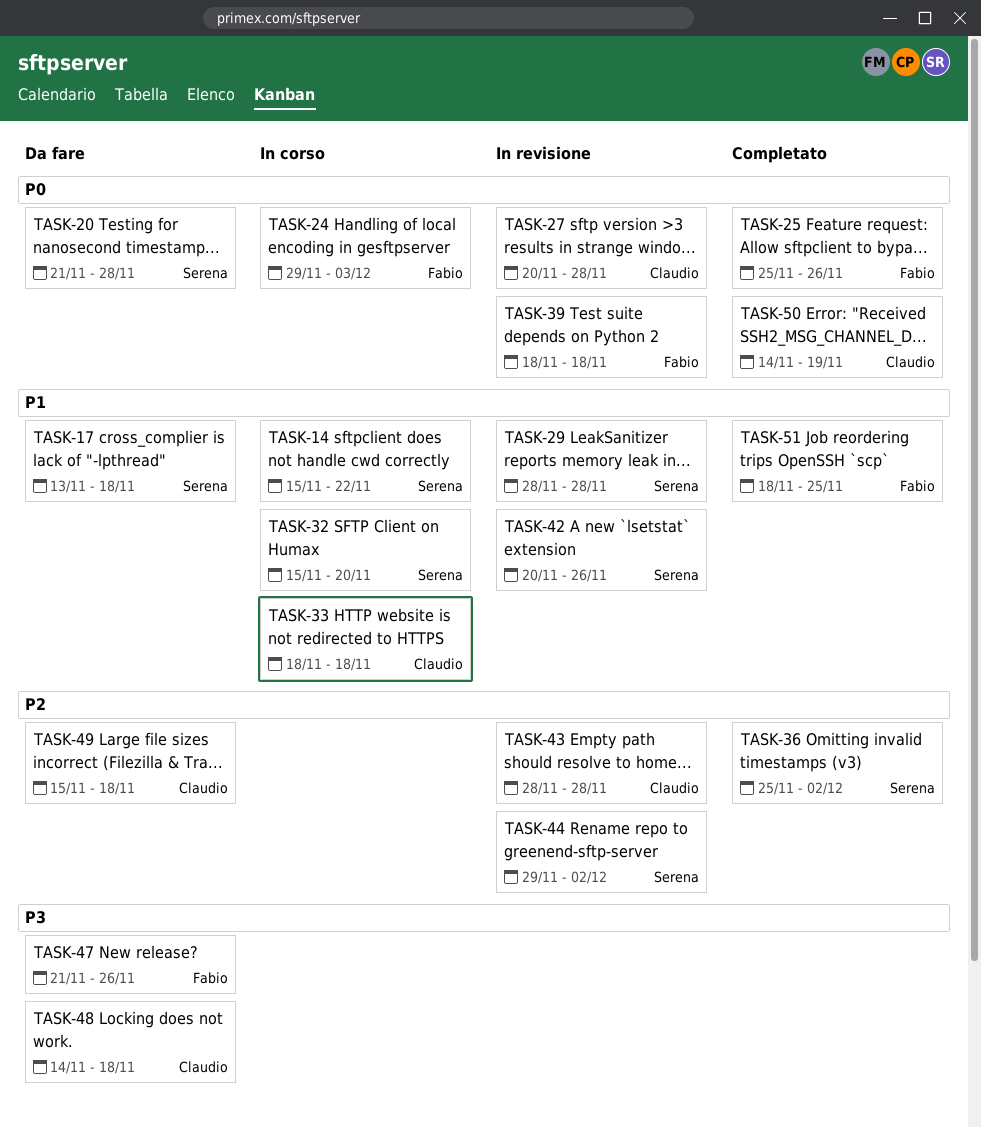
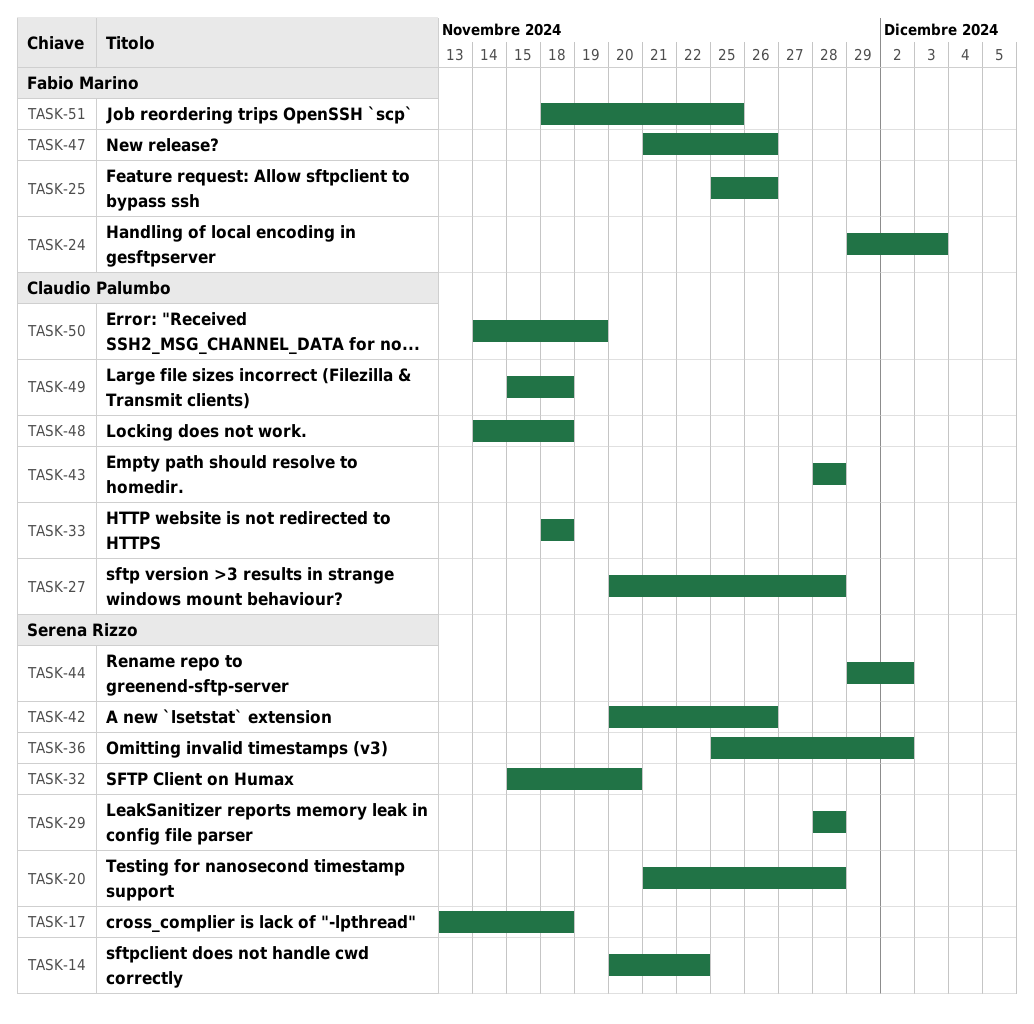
TASK-14, start: Nov 15 -> Nov 20
TASK-39: present -> none

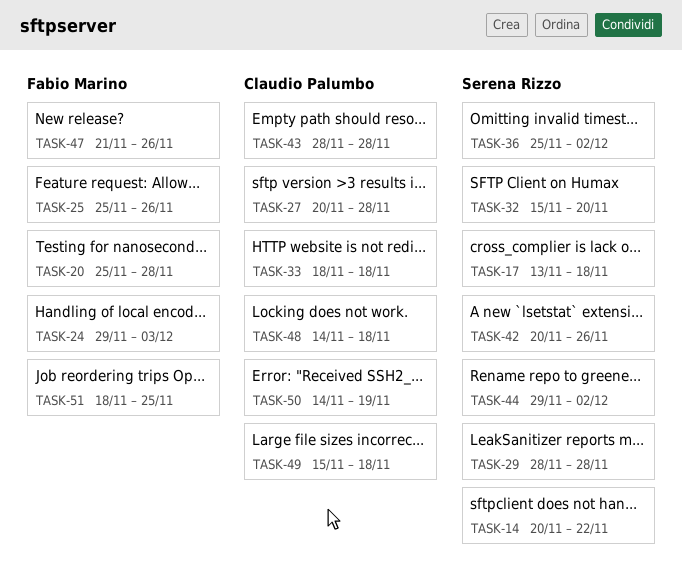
TASK-20, owner: Serena Rizzo -> Fabio Marino
TASK-20, start: Nov 21 -> Nov 25

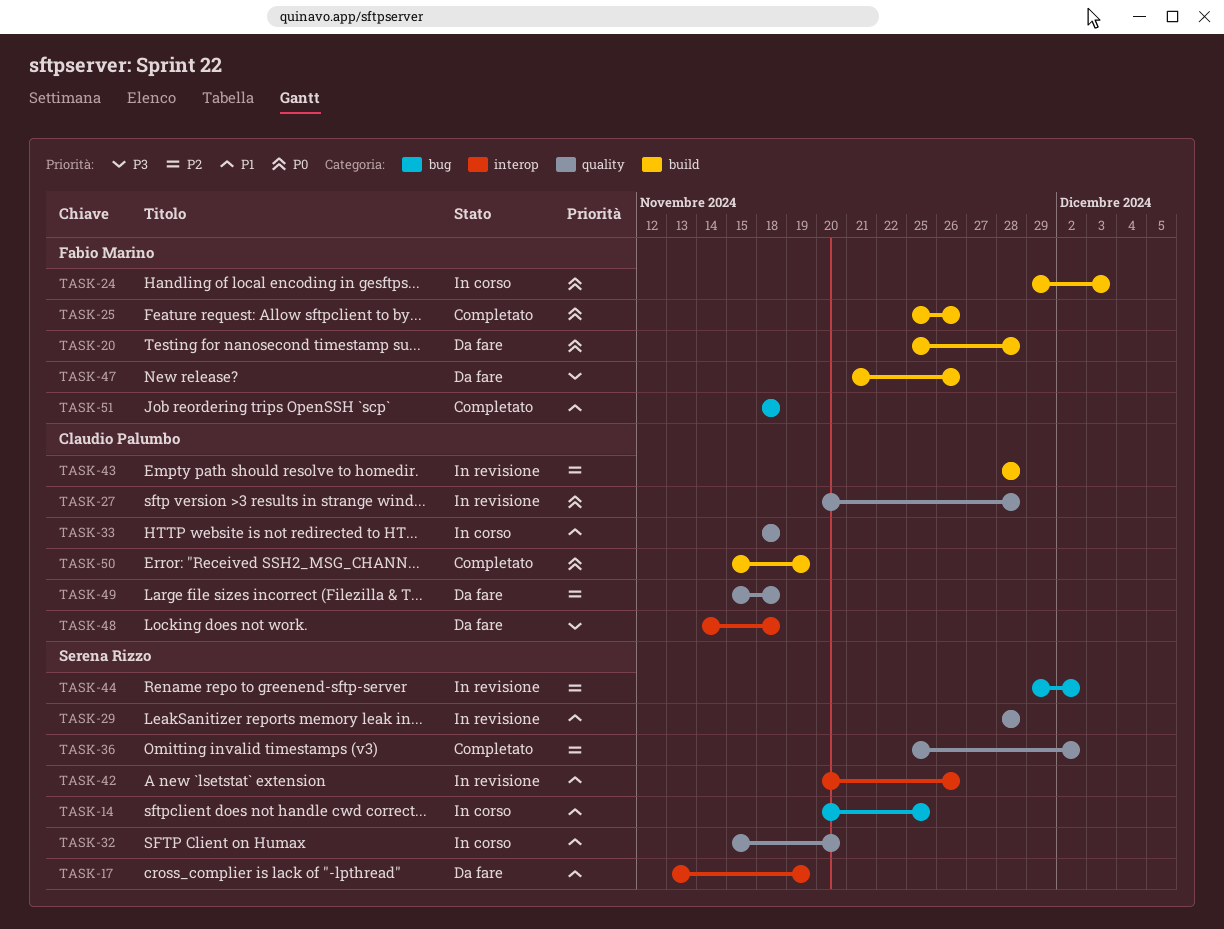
TASK-14, due: Nov 22 -> Nov 25
TASK-17, due: Nov 18 -> Nov 19
TASK-50, start: Nov 14 -> Nov 15
TASK-51, due: Nov 25 -> Nov 18

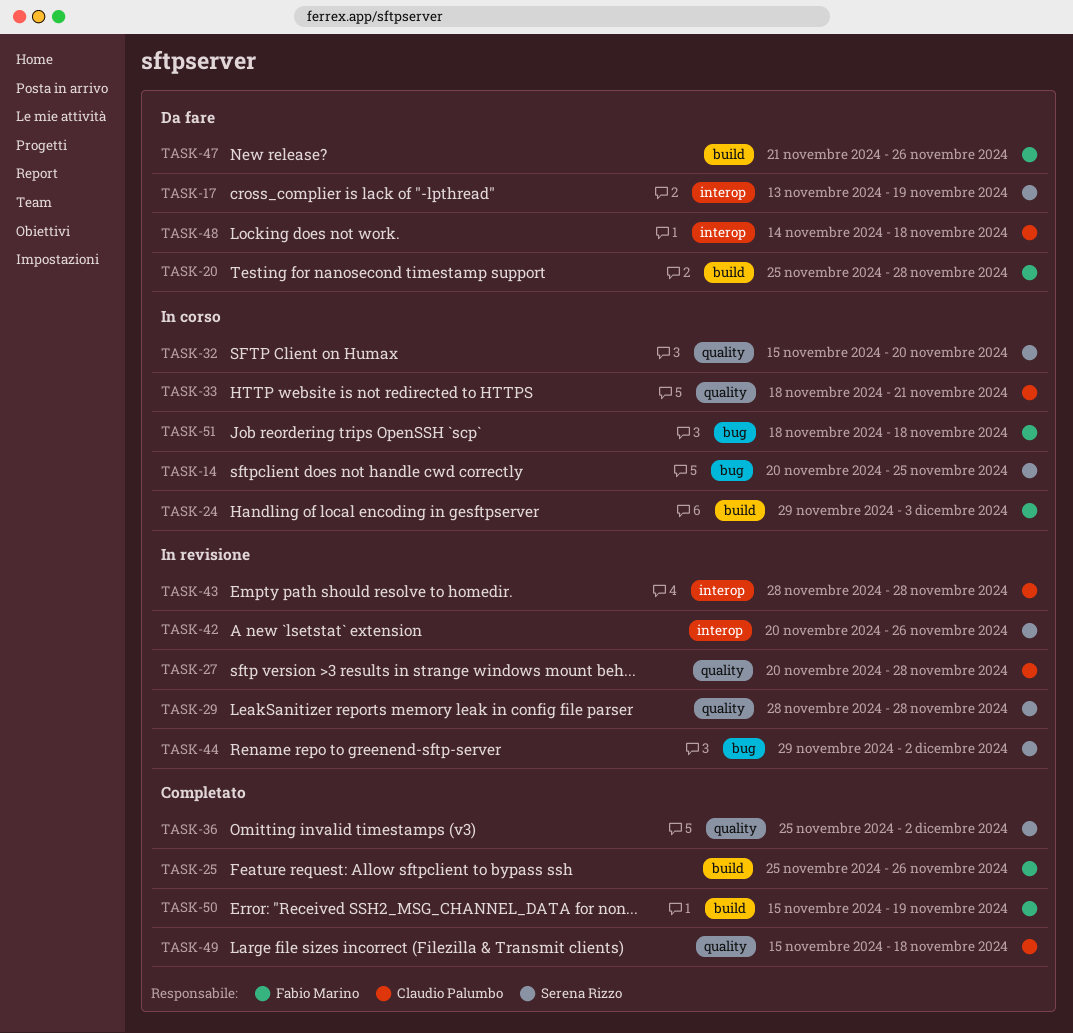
TASK-33, due: Nov 18 -> Nov 21
TASK-43, label: build -> interop
TASK-49, status: Da fare -> Completato
TASK-50, owner: Claudio Palumbo -> Fabio Marino
TASK-51, status: Completato -> In corso

